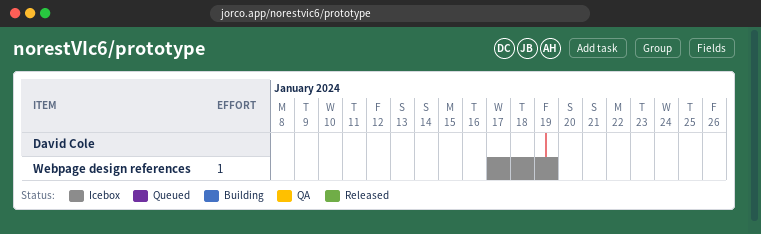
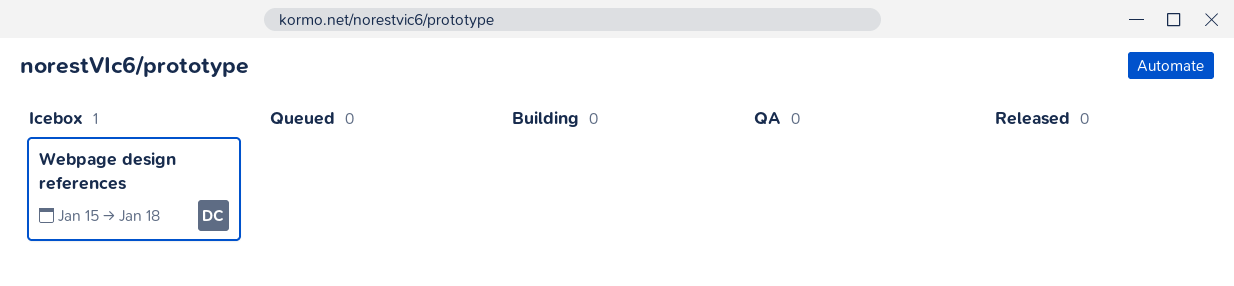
Webpage design references, start: Jan 17 -> Jan 15
Webpage design references, due: Jan 19 -> Jan 18

